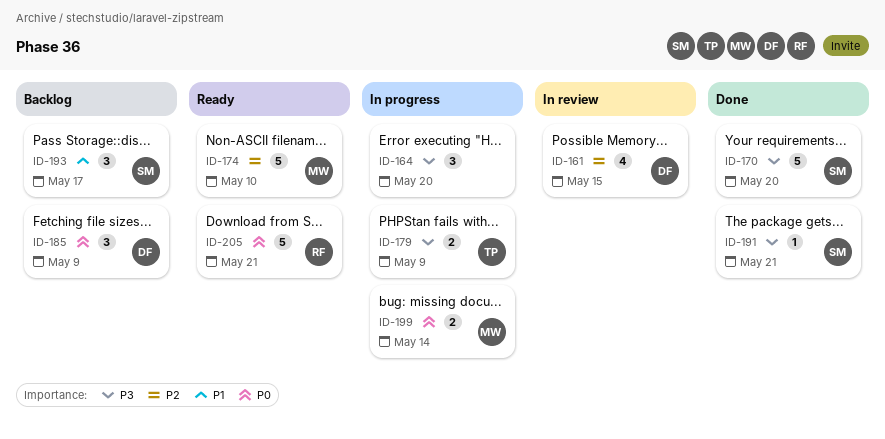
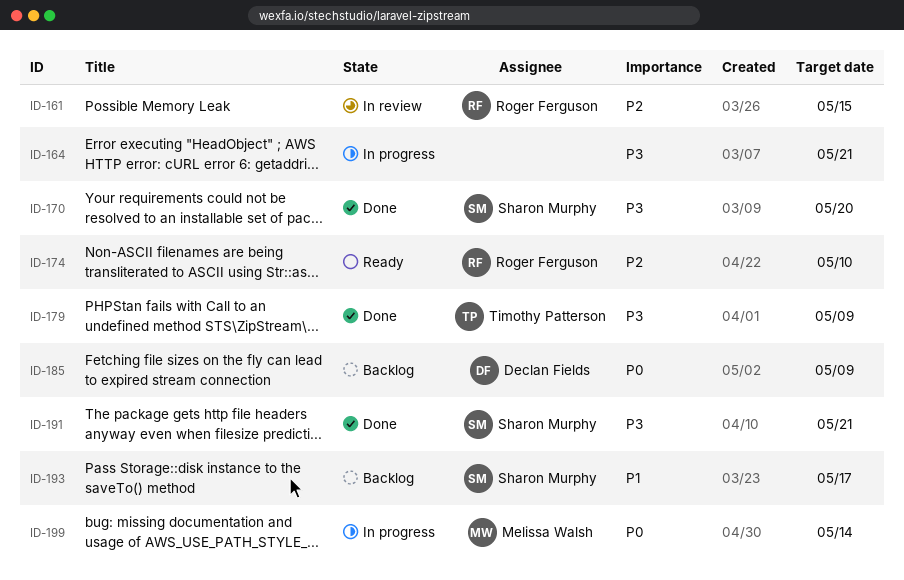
ID-161, owner: Declan Fields -> Roger Ferguson
ID-164, due: May 20 -> May 21
ID-174, owner: Melissa Walsh -> Roger Ferguson
ID-179, status: In progress -> Done
ID-205: present -> none

